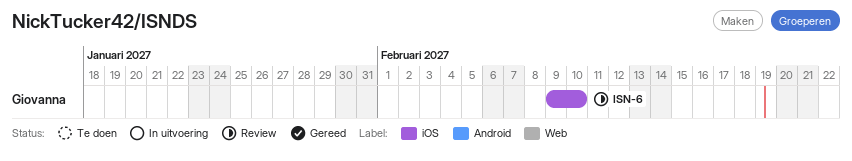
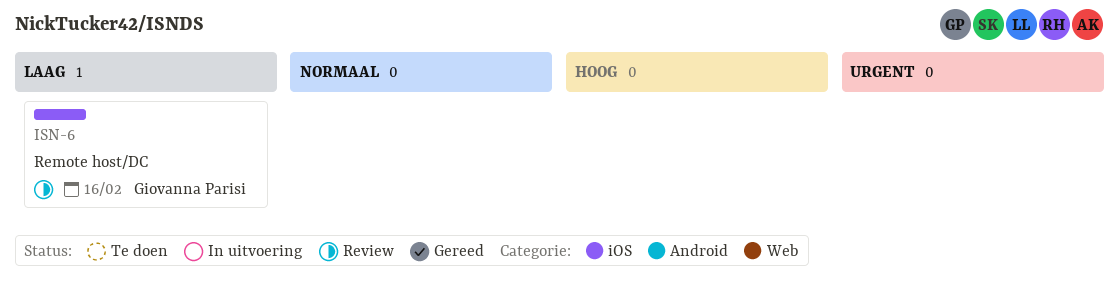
ISN-6, due: Feb 10 -> Feb 16

